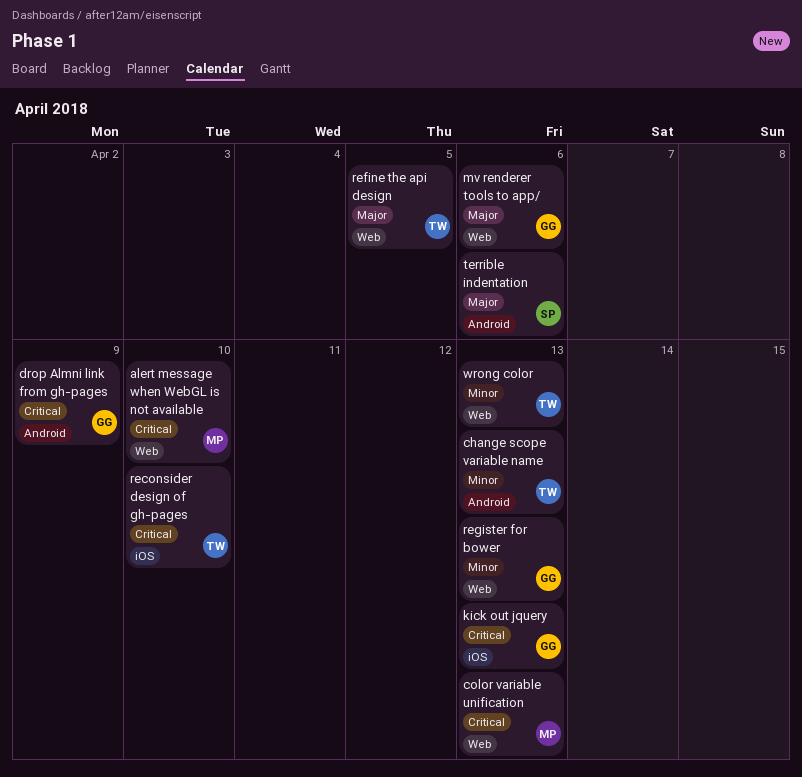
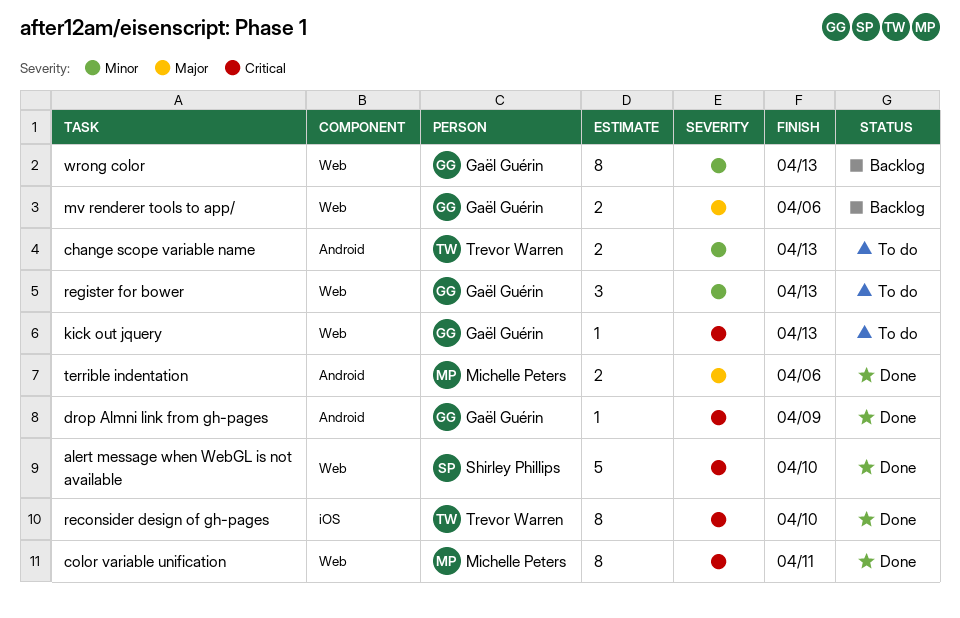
alert message when WebGL is not available, owner: Michelle Peters -> Shirley Phillips
color variable unification, due: Apr 13 -> Apr 11
kick out jquery, label: iOS -> Web
refine the api design: present -> none
terrible indentation, owner: Shirley Phillips -> Michelle Peters
wrong color, owner: Trevor Warren -> Gaël Guérin

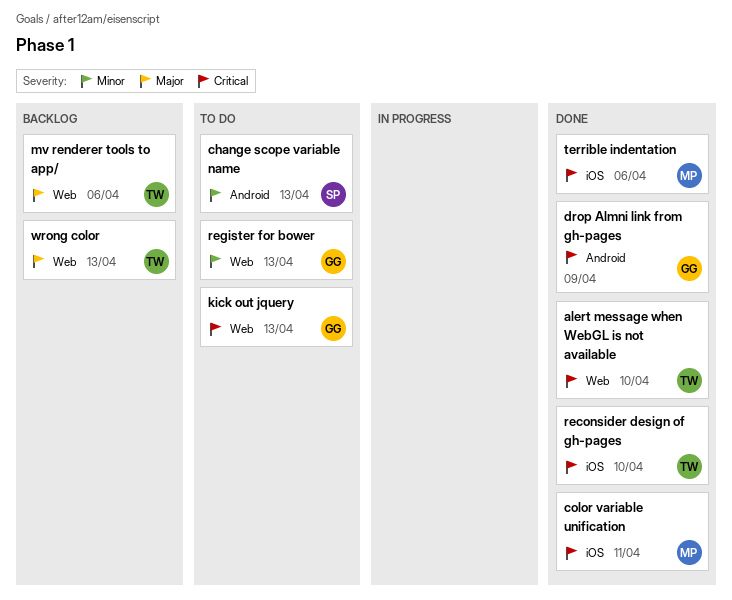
alert message when WebGL is not available, owner: Shirley Phillips -> Trevor Warren
change scope variable name, owner: Trevor Warren -> Shirley Phillips
color variable unification, label: Web -> iOS
mv renderer tools to app/, owner: Gaël Guérin -> Trevor Warren
terrible indentation, priority: Major -> Critical
terrible indentation, label: Android -> iOS
wrong color, owner: Gaël Guérin -> Trevor Warren
wrong color, priority: Minor -> Major

